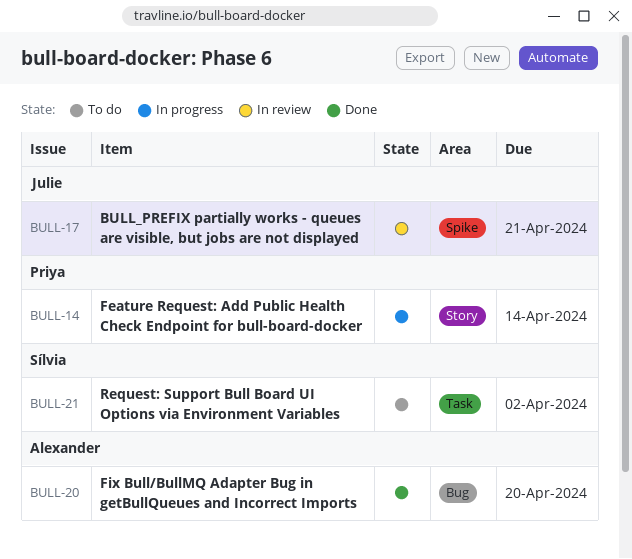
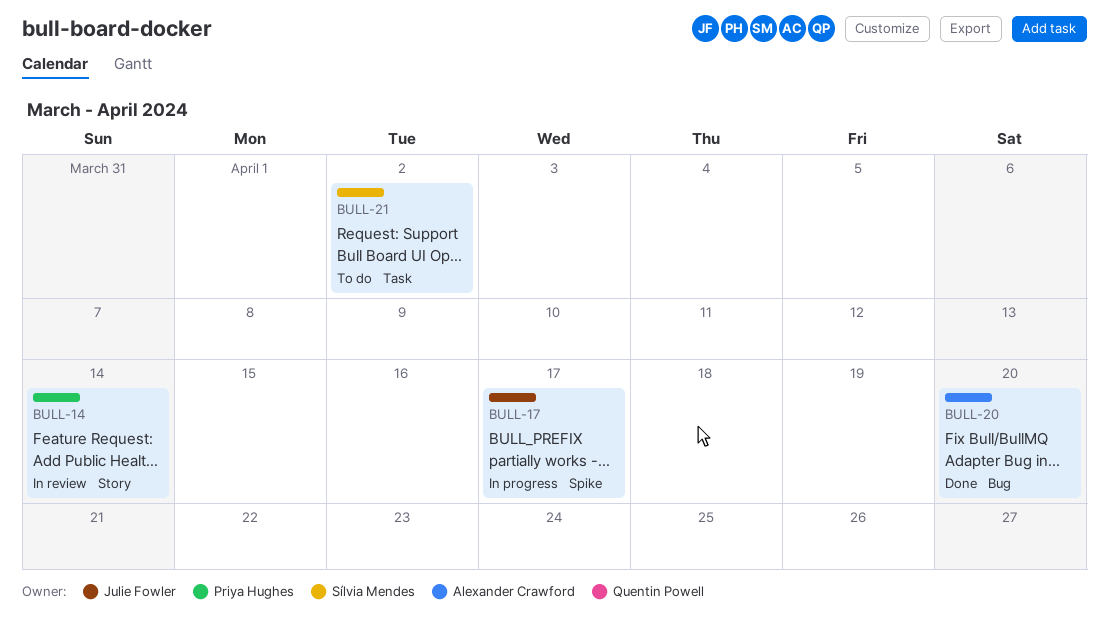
BULL-14, status: In progress -> In review
BULL-17, status: In review -> In progress
BULL-17, due: Apr 21 -> Apr 17

